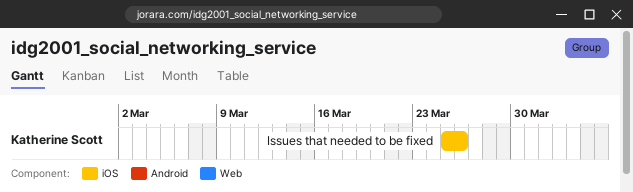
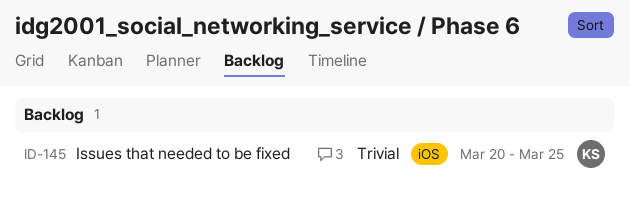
Issues that needed to be fixed, start: Mar 25 -> Mar 20
Issues that needed to be fixed, due: Mar 26 -> Mar 25

